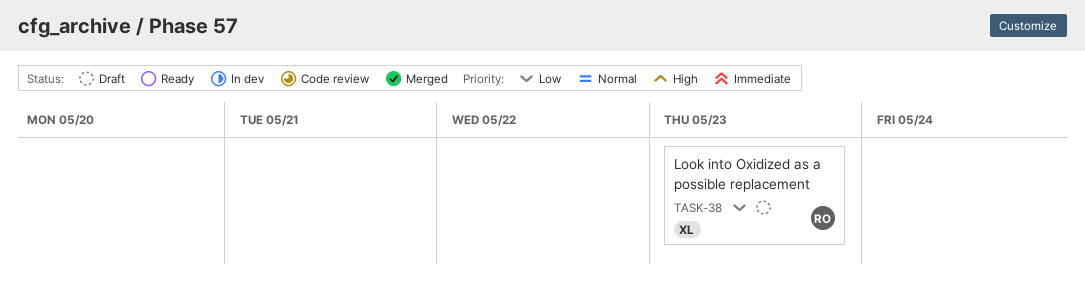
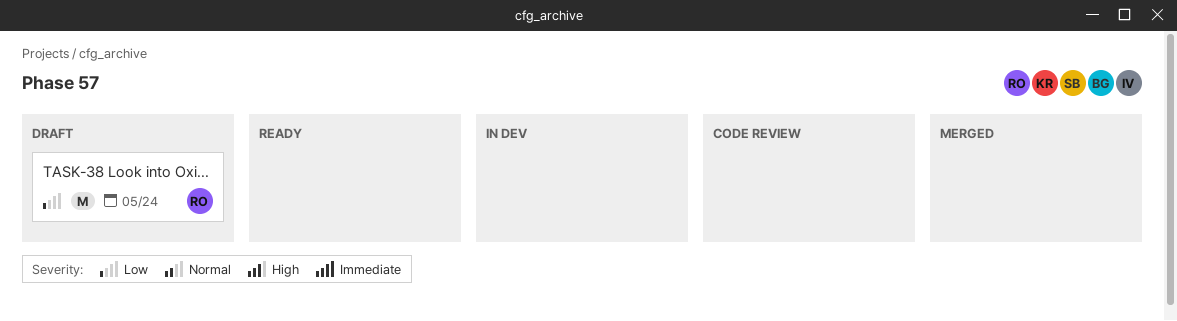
TASK-38, estimate: XL -> M
TASK-38, due: May 23 -> May 24

